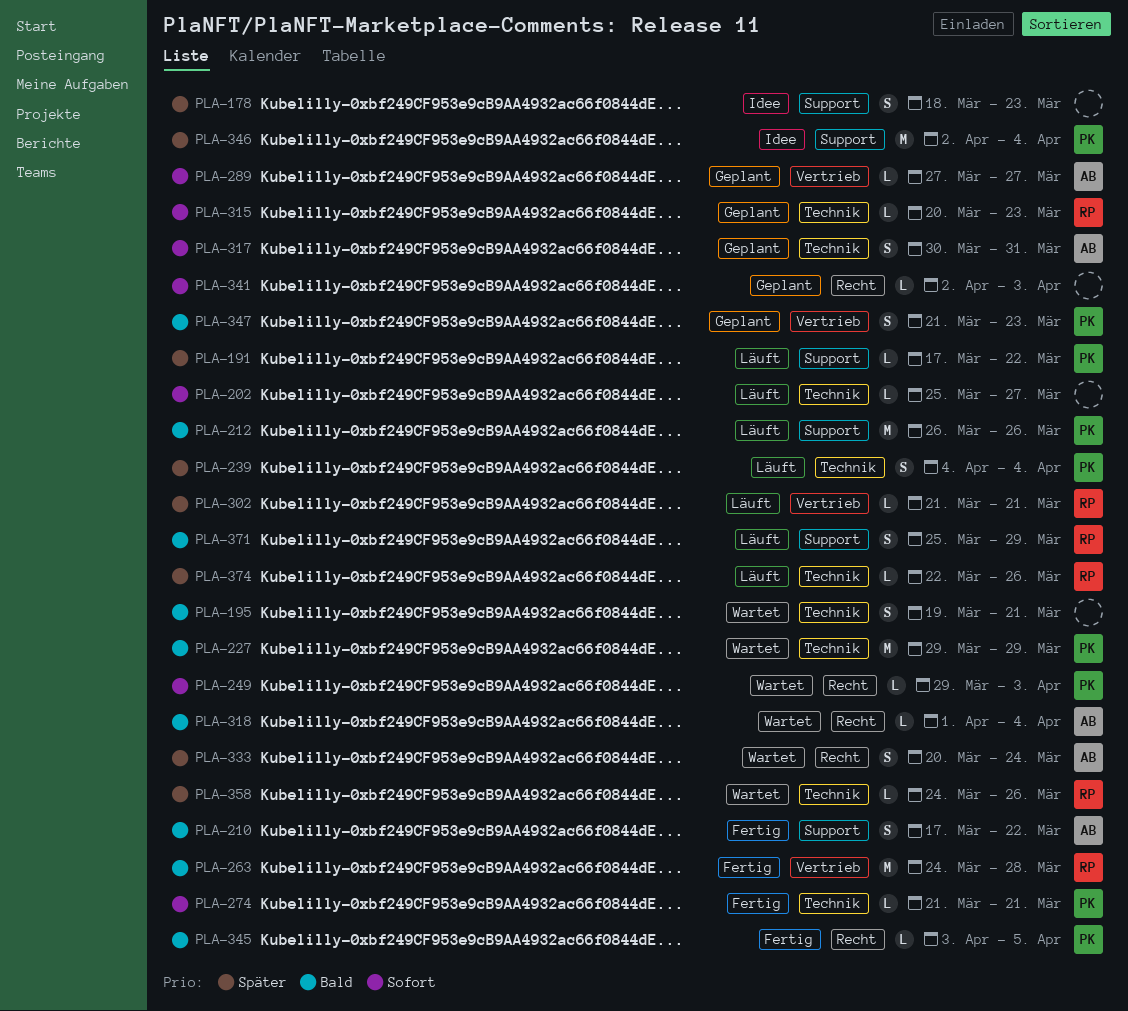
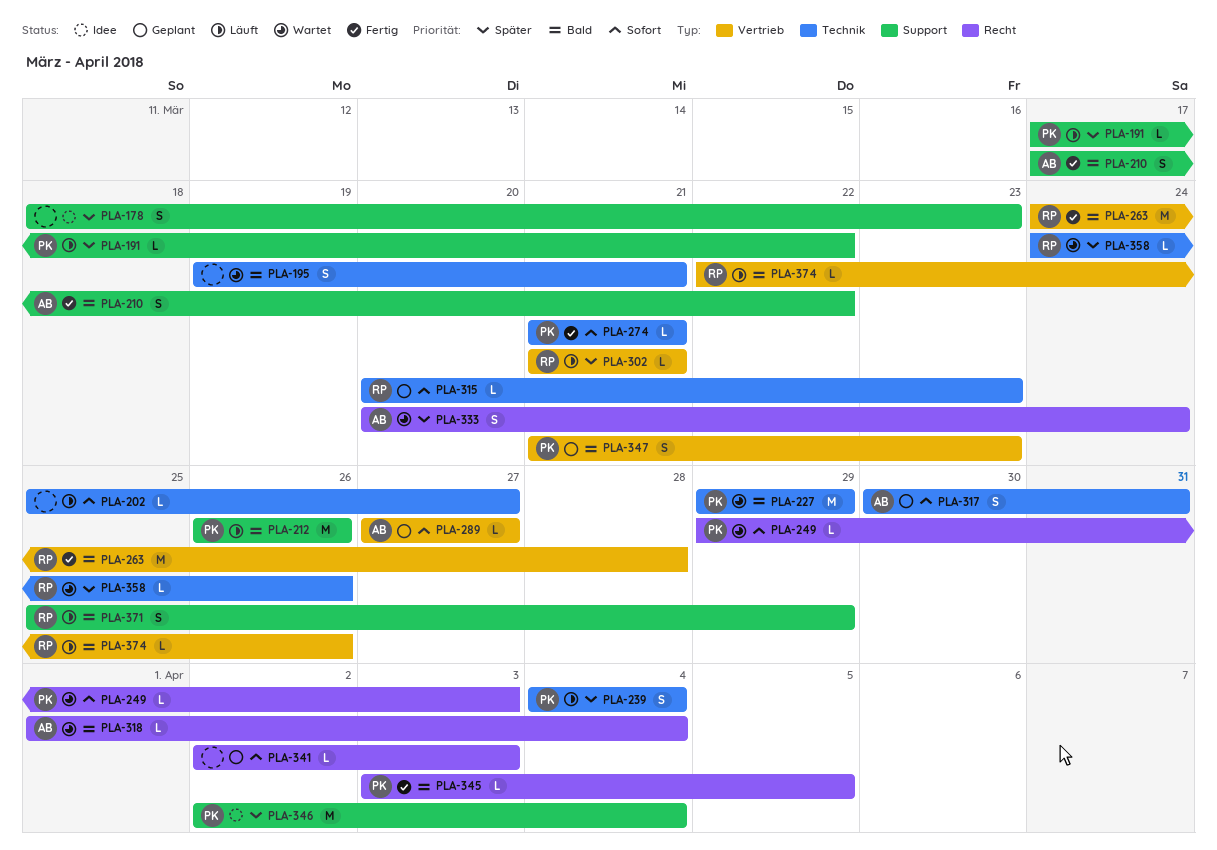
PLA-374, priority: Später -> Bald
PLA-374, label: Technik -> Vertrieb

